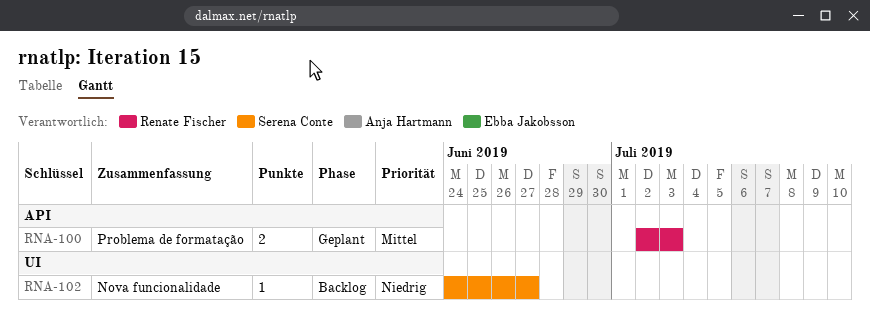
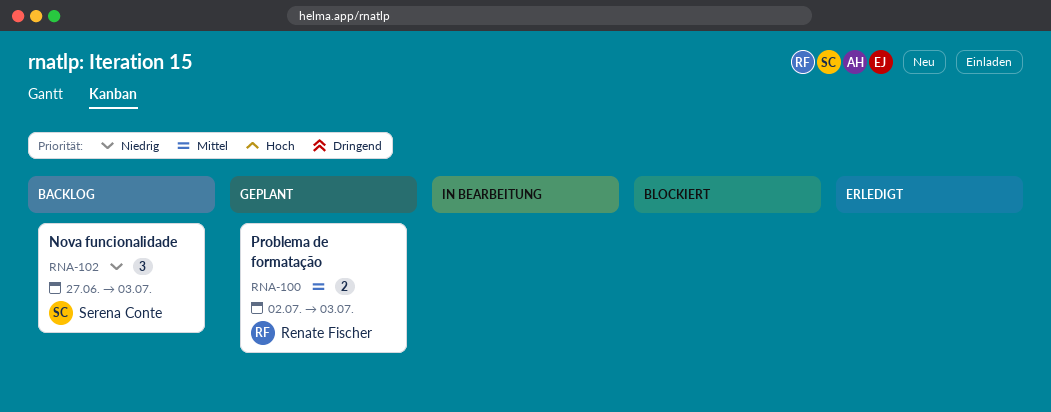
RNA-102, estimate: 1 -> 3
RNA-102, start: Jun 24 -> Jun 27
RNA-102, due: Jun 27 -> Jul 3

